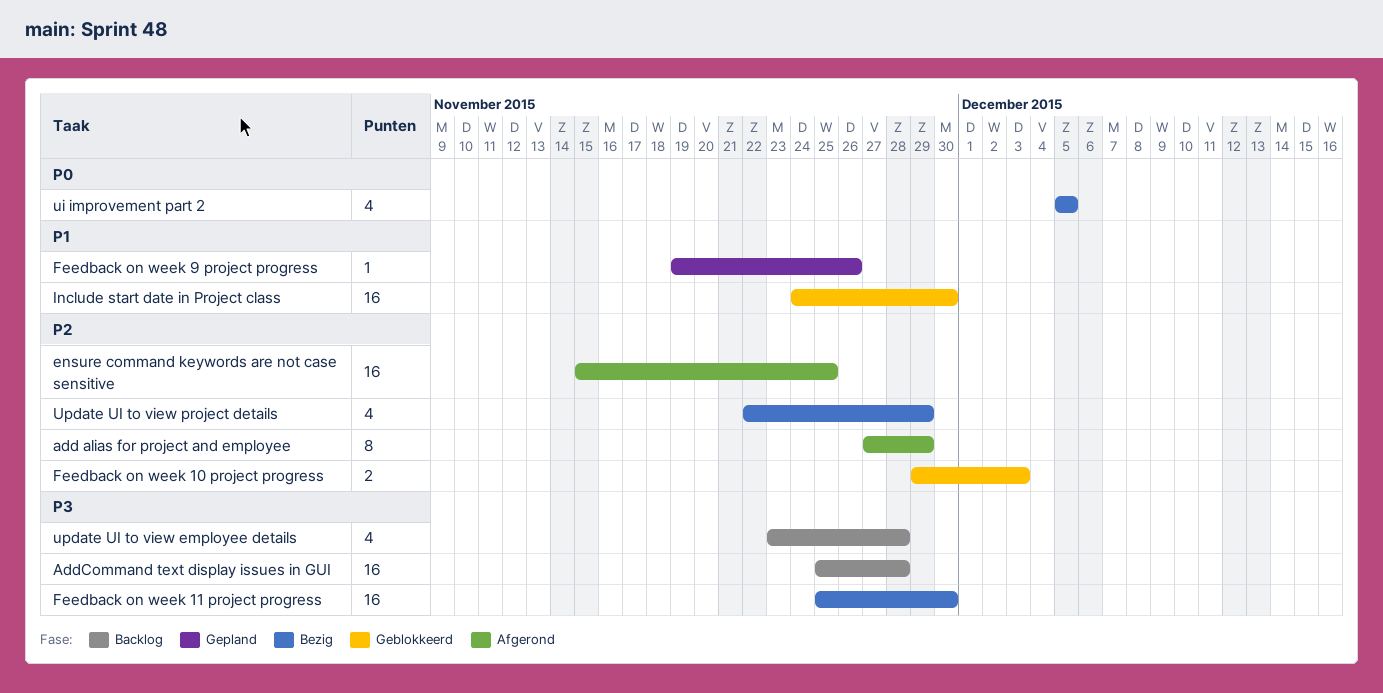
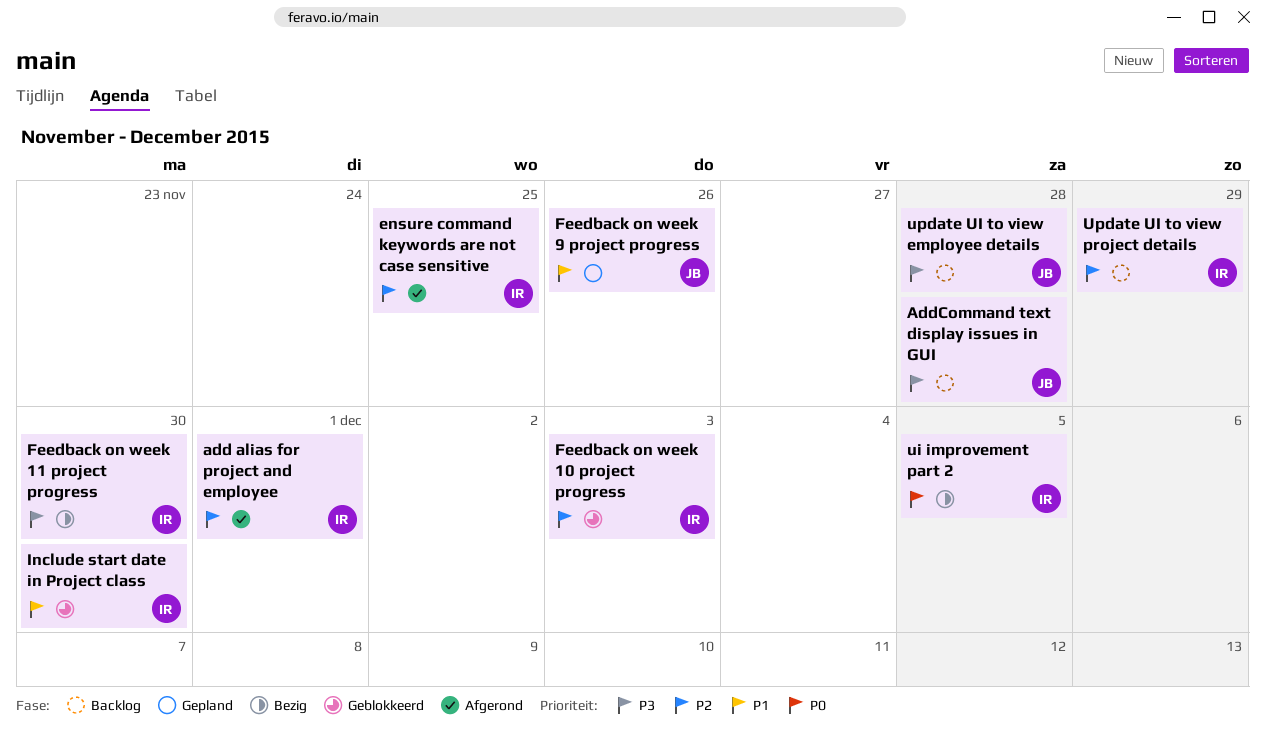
add alias for project and employee, due: Nov 29 -> Dec 1
Update UI to view project details, status: Bezig -> Backlog

